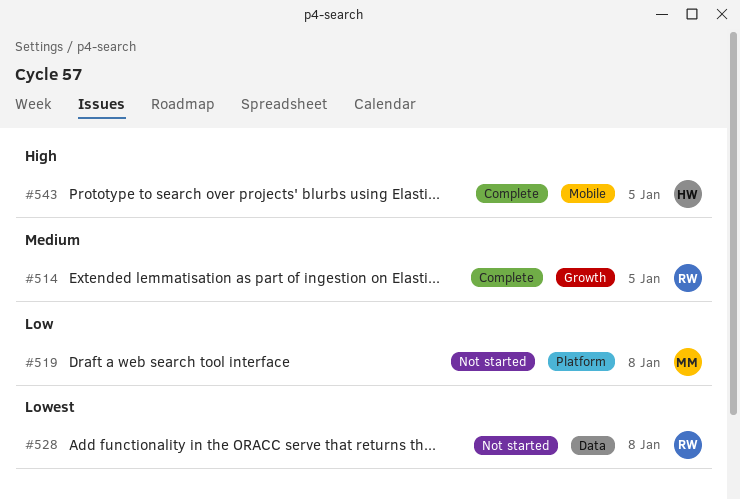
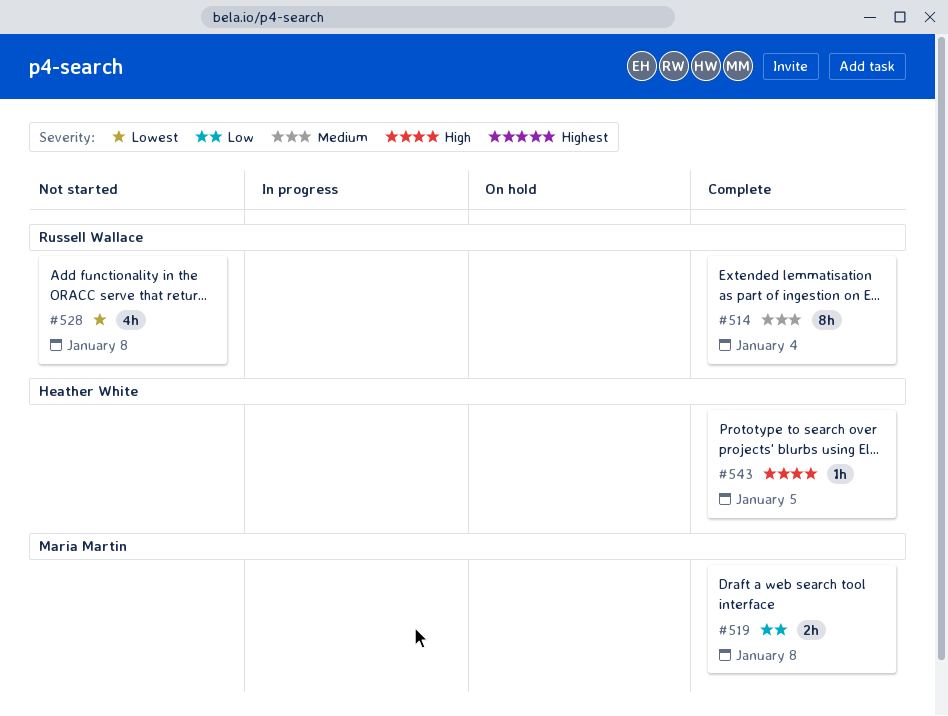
#514, due: Jan 5 -> Jan 4
#519, status: Not started -> Complete

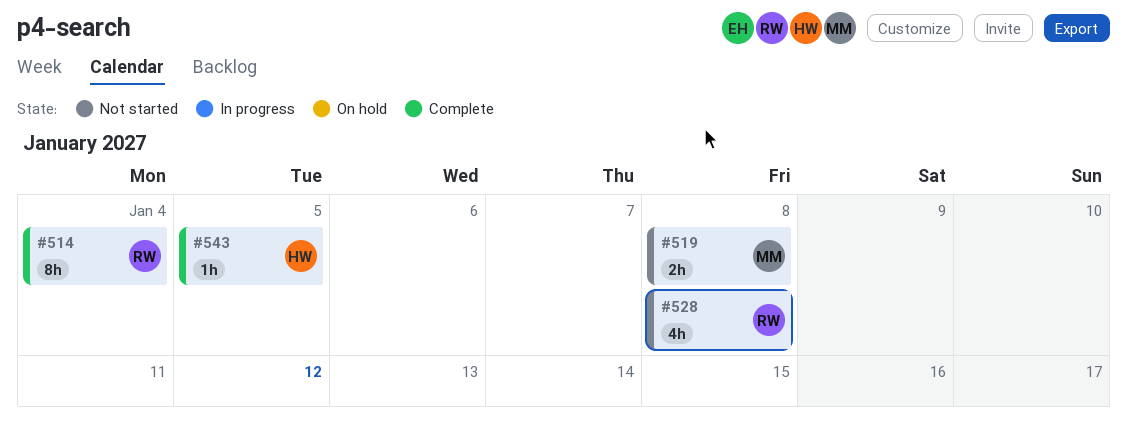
#519, status: Complete -> Not started

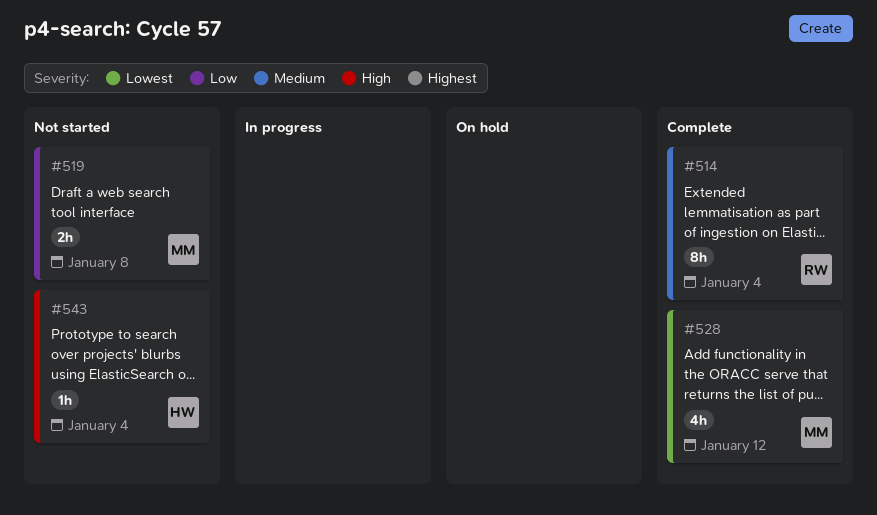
#528, status: Not started -> Complete
#528, owner: RW -> MM
#528, due: Jan 8 -> Jan 12
#543, status: Complete -> Not started
#543, due: Jan 5 -> Jan 4

